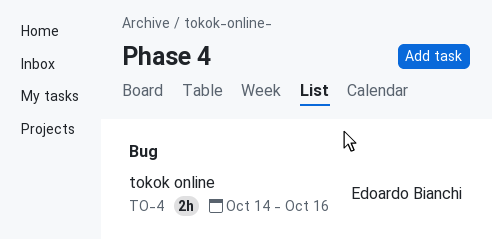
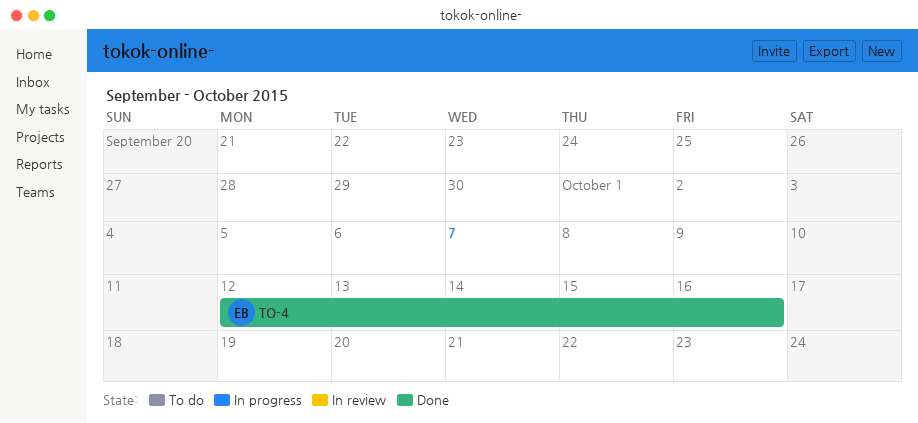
TO-4, start: Oct 14 -> Oct 12

